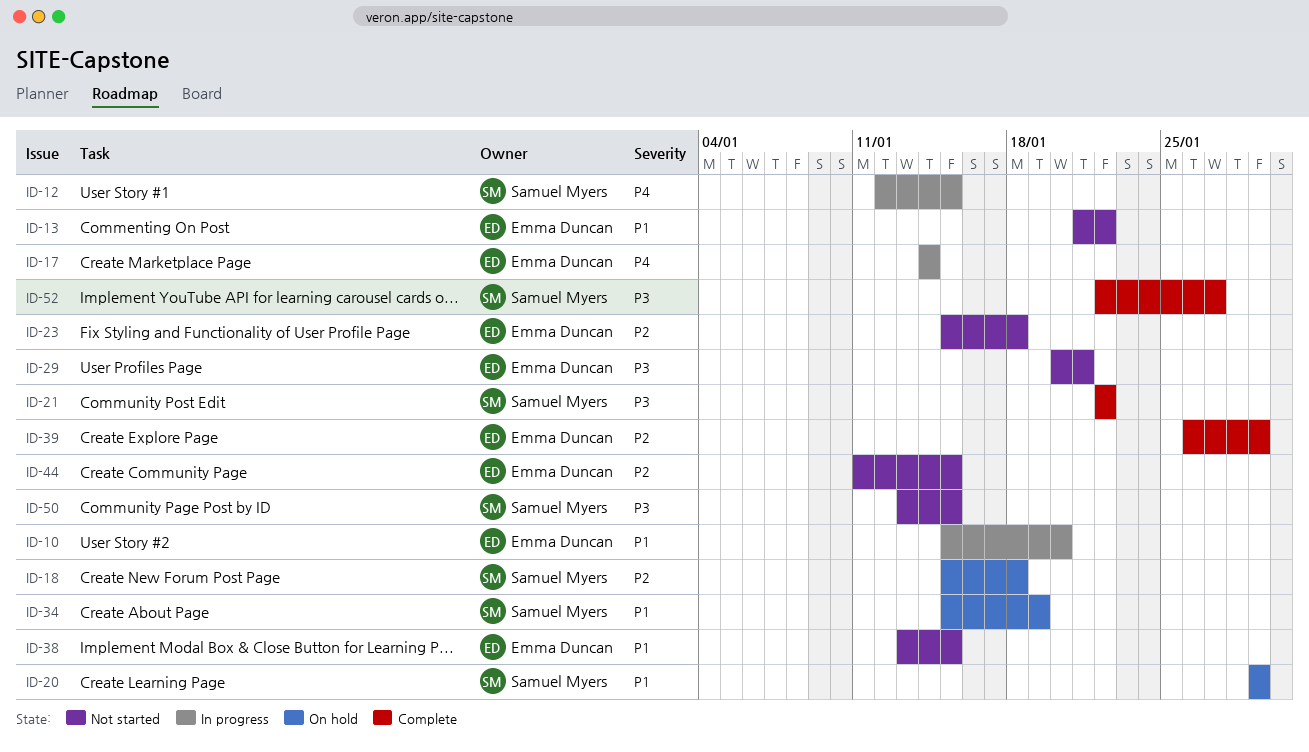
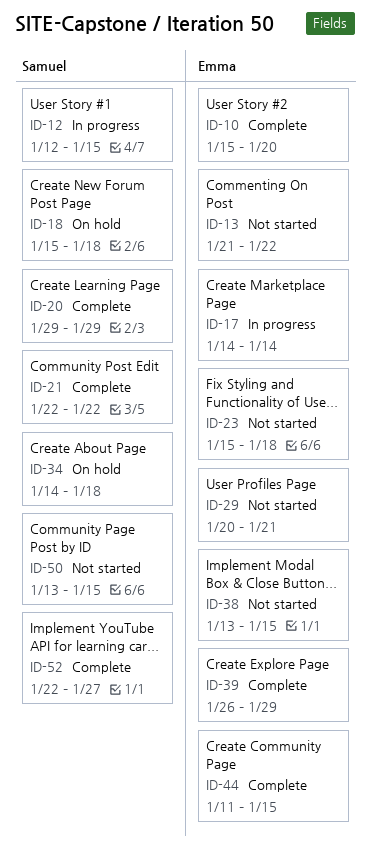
ID-10, status: In progress -> Complete
ID-20, status: On hold -> Complete
ID-34, start: Jan 15 -> Jan 14
ID-34, due: Jan 19 -> Jan 18
ID-44, status: Not started -> Complete

